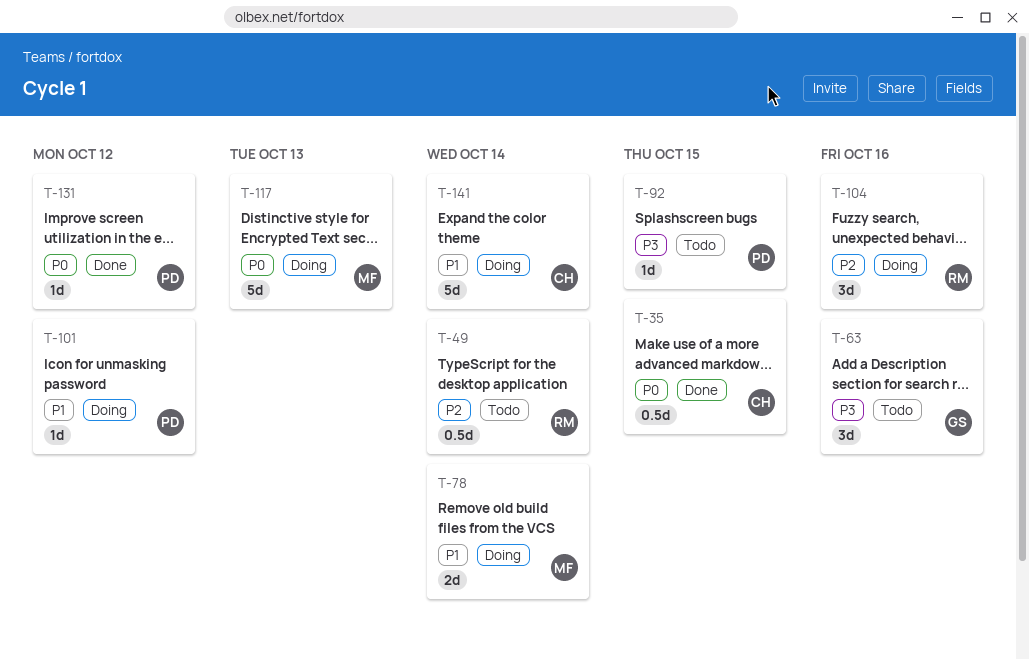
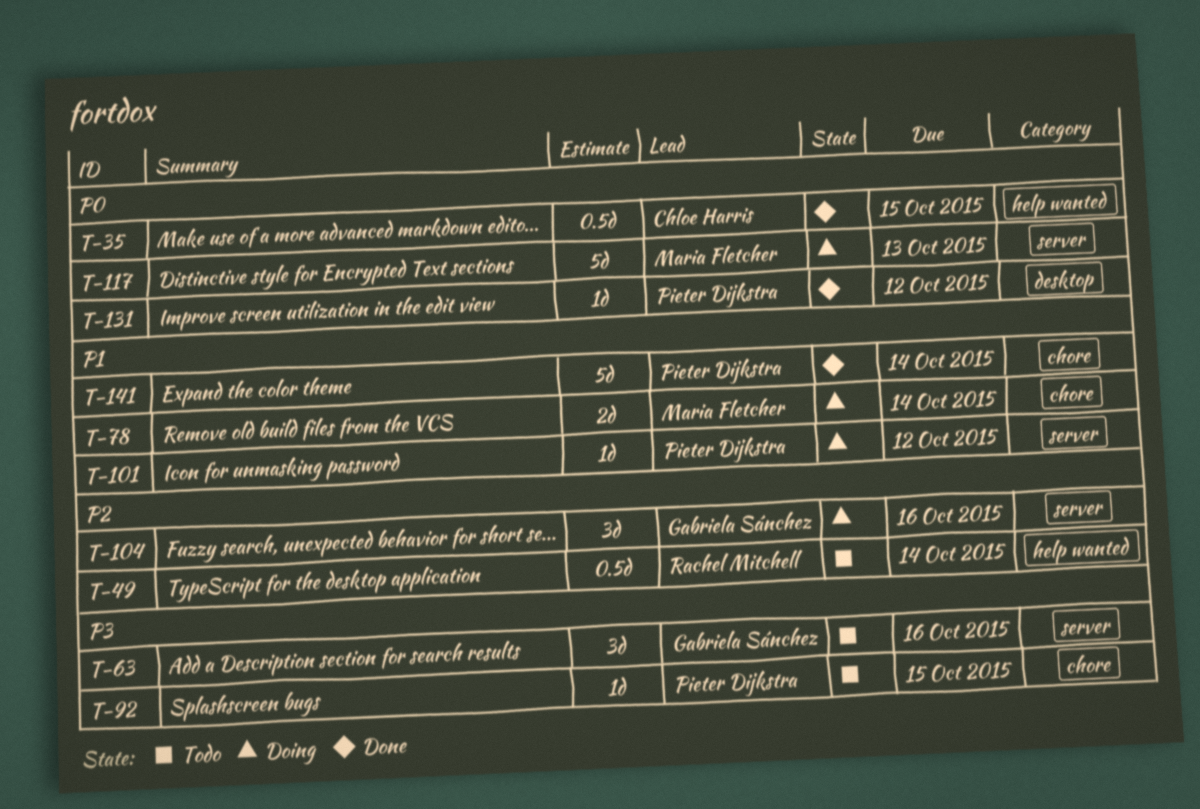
T-104, owner: Rachel Mitchell -> Gabriela Sánchez
T-141, status: Doing -> Done
T-141, owner: Chloe Harris -> Pieter Dijkstra

